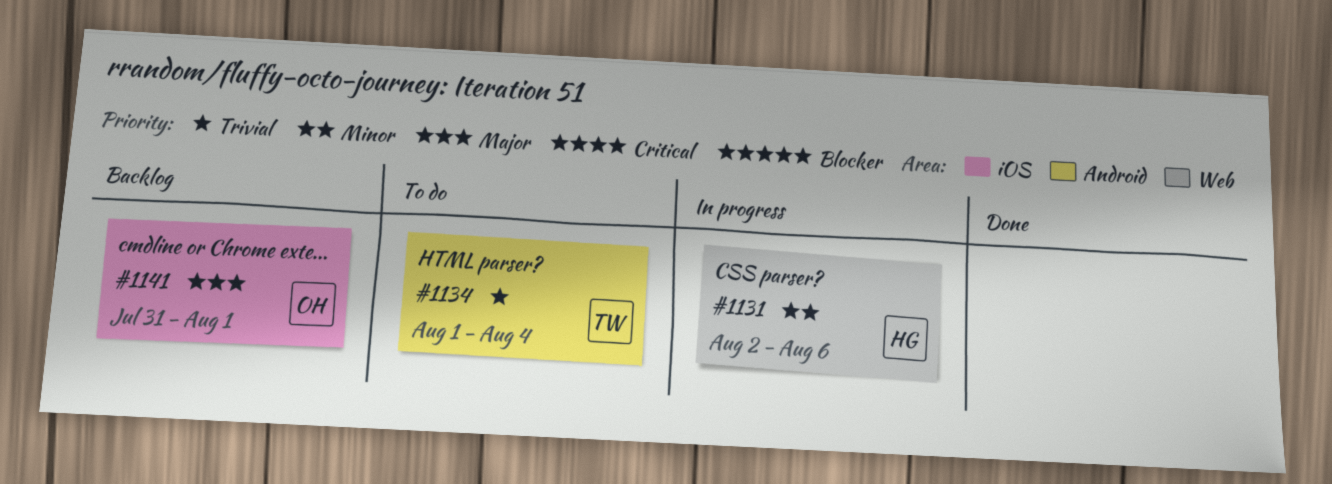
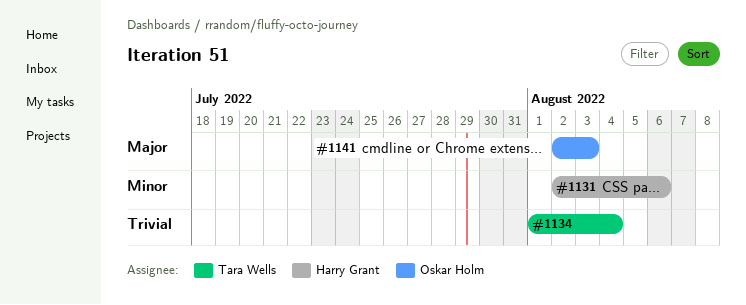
#1141, start: Jul 31 -> Aug 2
#1141, due: Aug 1 -> Aug 3

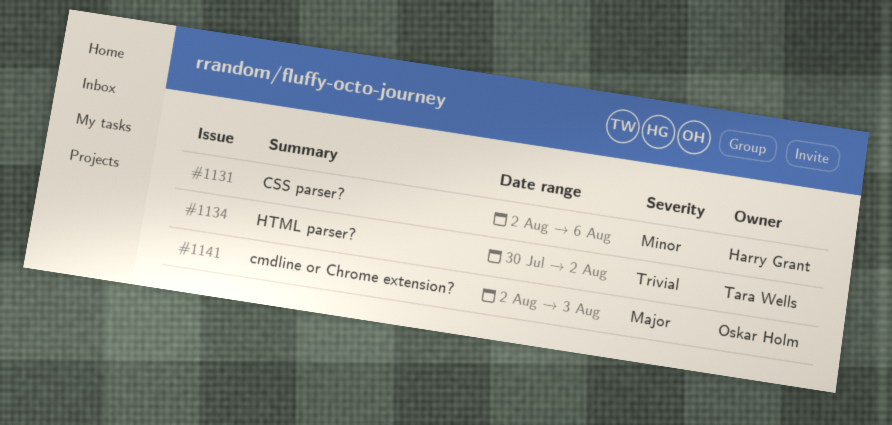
#1134, start: Aug 1 -> Jul 30
#1134, due: Aug 4 -> Aug 2

